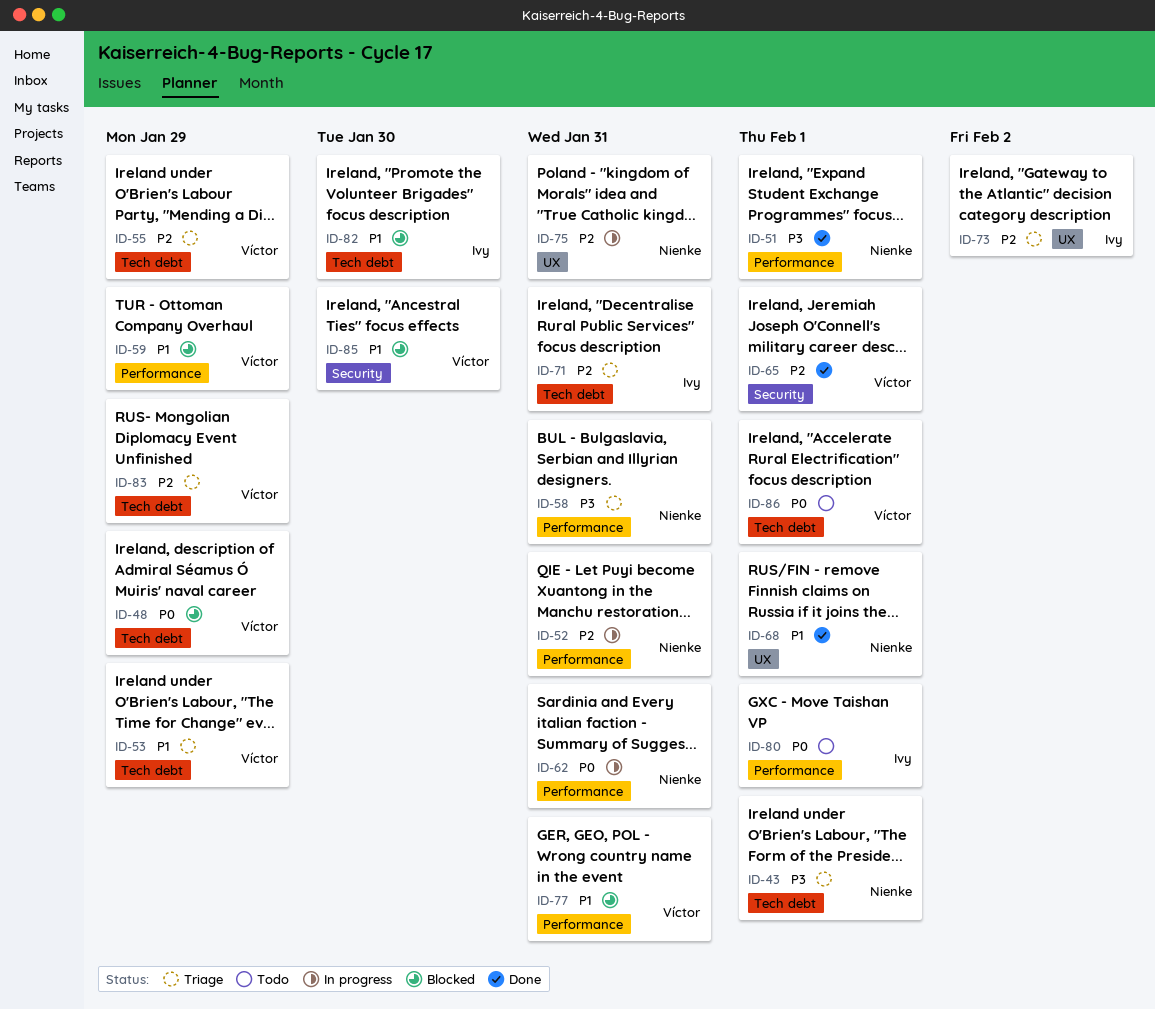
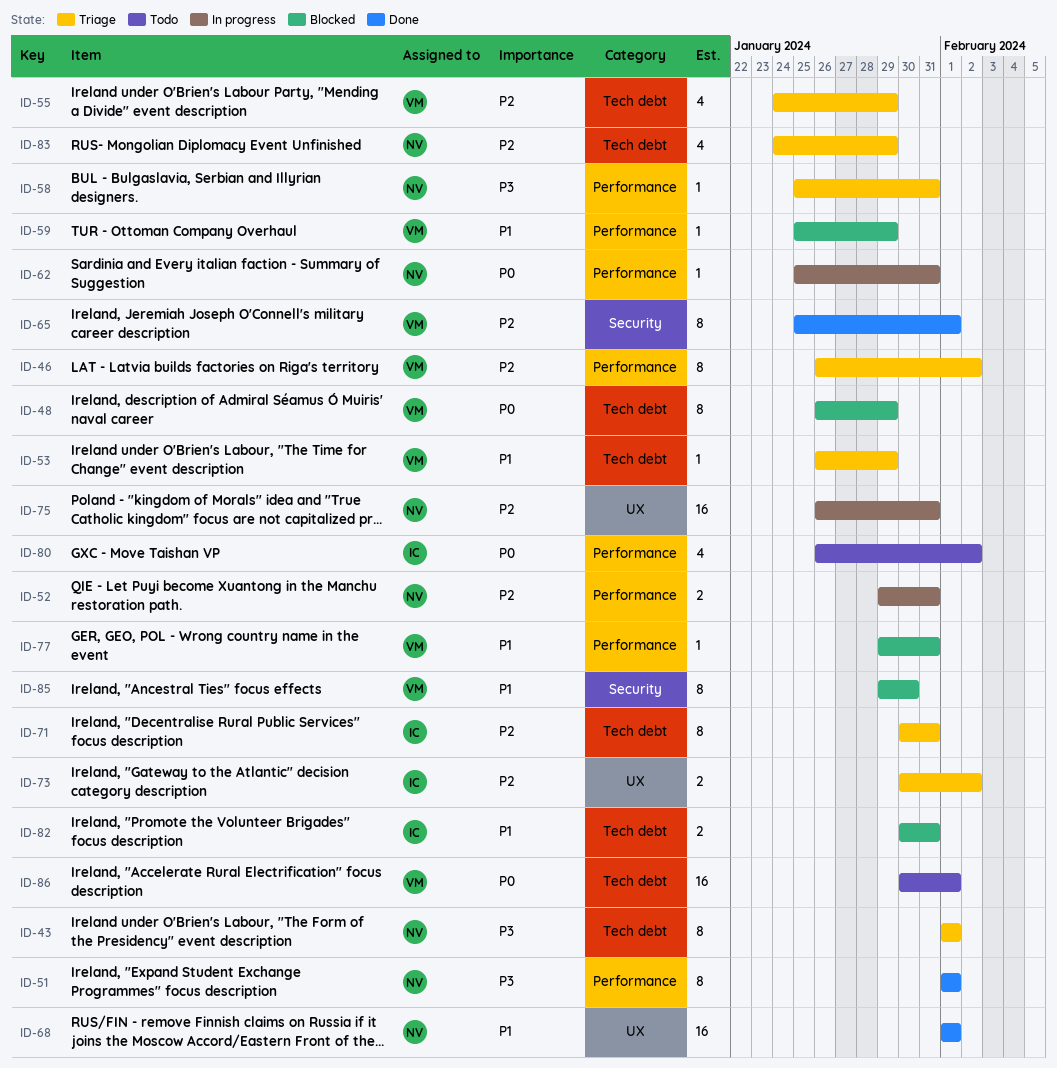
ID-46: none -> present
ID-80, due: Feb 1 -> Feb 2
ID-82, due: Jan 30 -> Jan 31
ID-83, owner: Víctor -> Nienke

